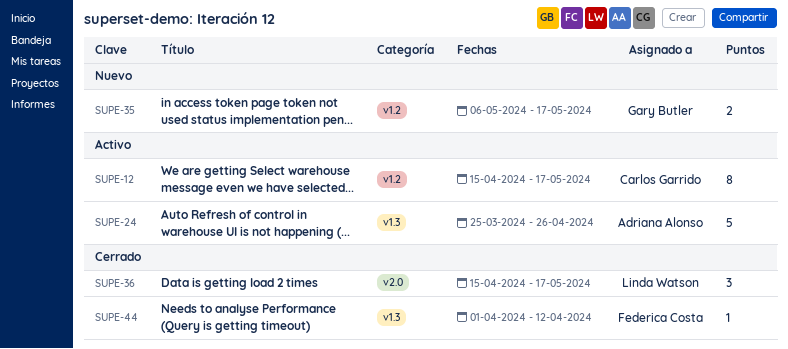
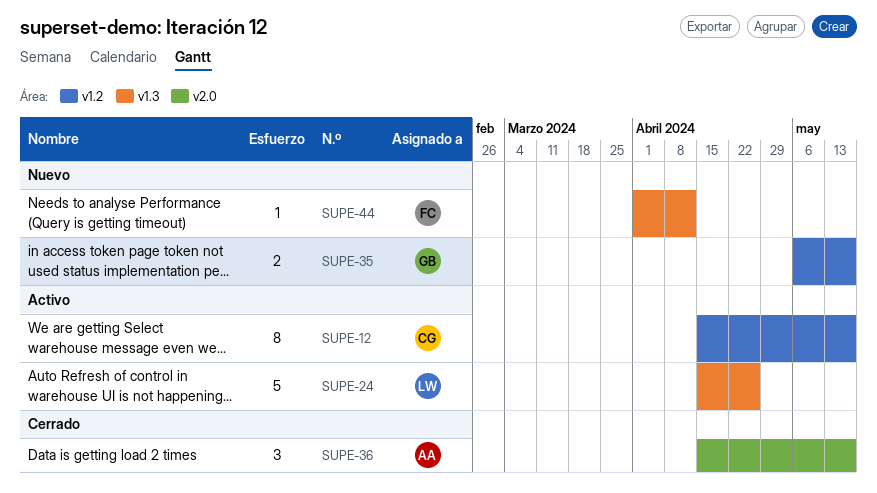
SUPE-24, owner: Adriana Alonso -> Linda Watson
SUPE-24, start: Mar 25 -> Apr 15
SUPE-36, owner: Linda Watson -> Adriana Alonso
SUPE-44, status: Cerrado -> Nuevo

